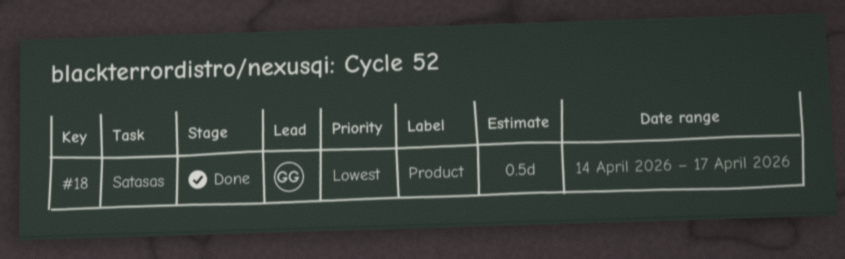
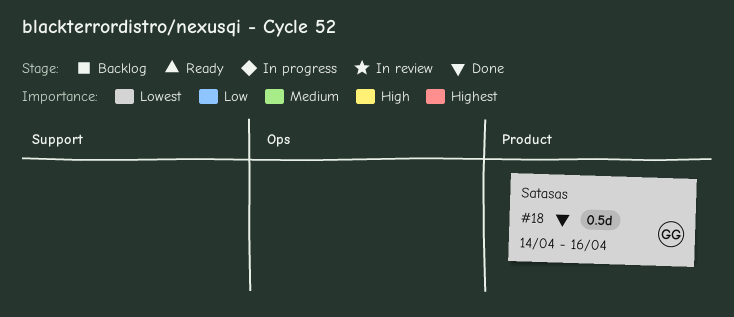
#18, due: Apr 17 -> Apr 16

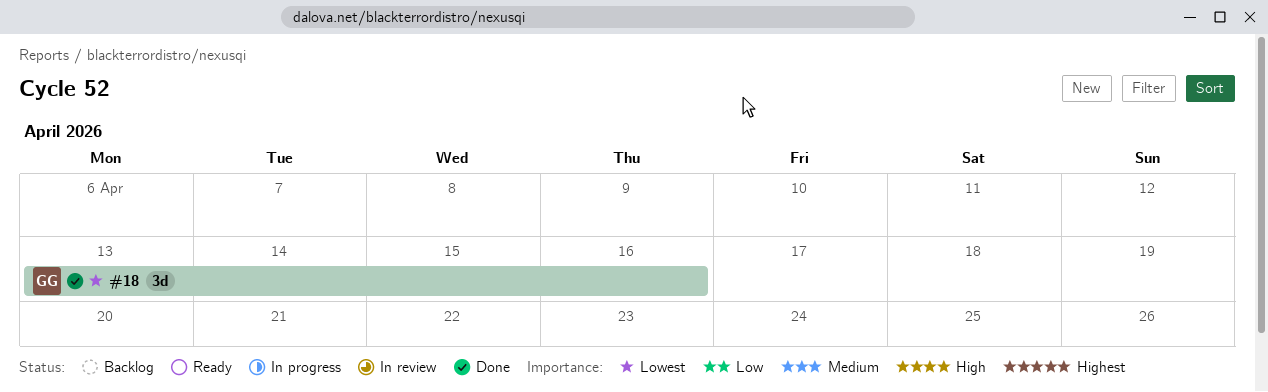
#18, estimate: 0.5d -> 3d
#18, start: Apr 14 -> Apr 13

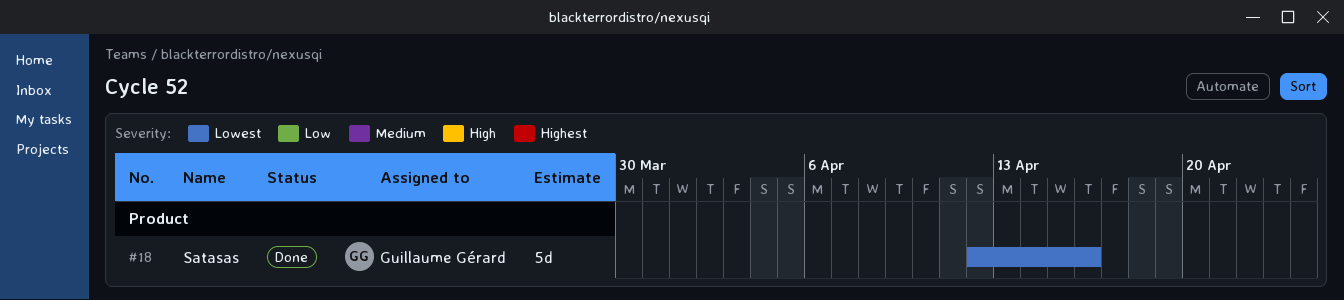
#18, estimate: 3d -> 5d
#18, start: Apr 13 -> Apr 12

